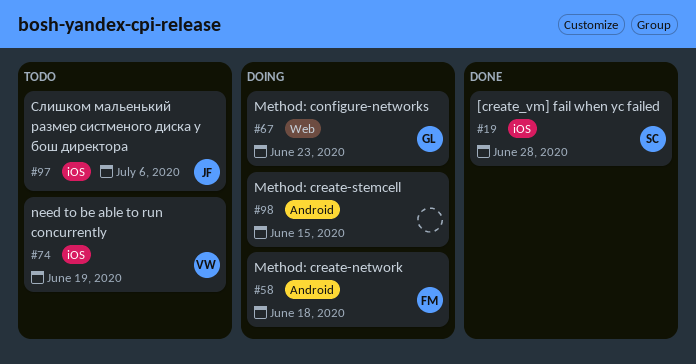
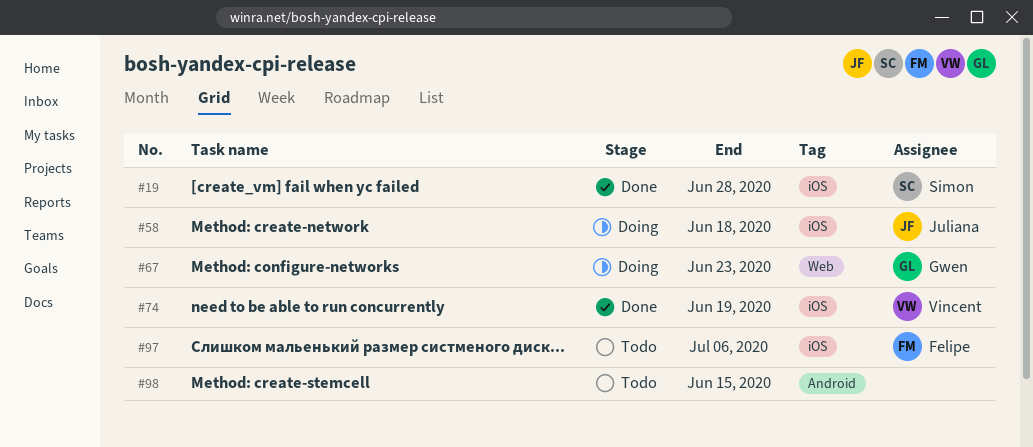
#58, owner: Felipe -> Juliana
#58, label: Android -> iOS
#74, status: Todo -> Done
#97, owner: Juliana -> Felipe
#98, status: Doing -> Todo

